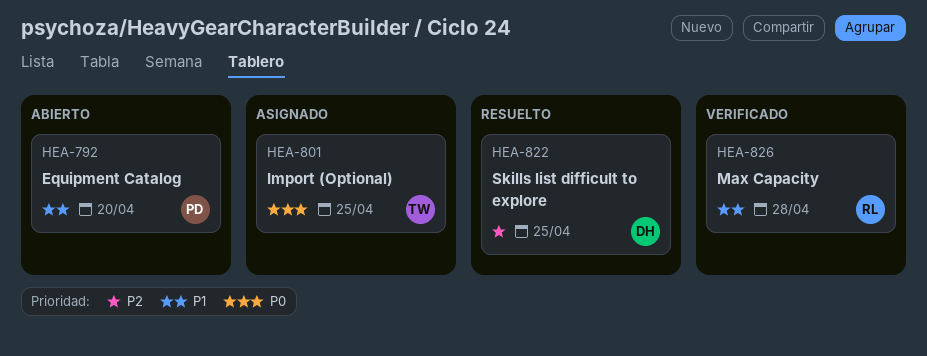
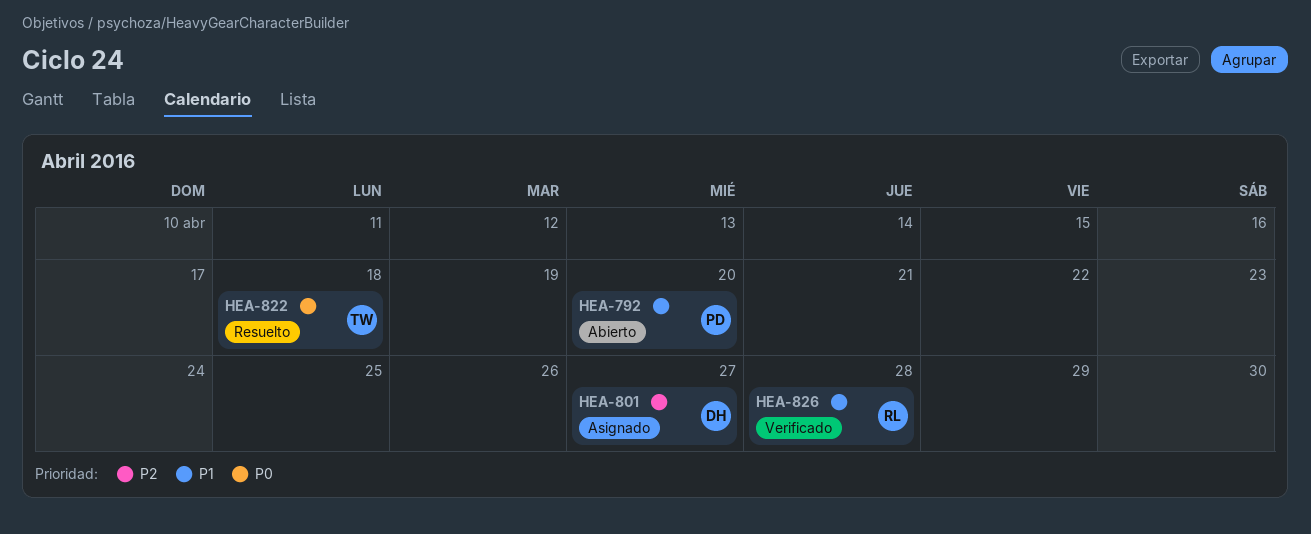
HEA-801, owner: TW -> DH
HEA-801, priority: P0 -> P2
HEA-801, due: Apr 25 -> Apr 27
HEA-822, owner: DH -> TW
HEA-822, priority: P2 -> P0
HEA-822, due: Apr 25 -> Apr 18

